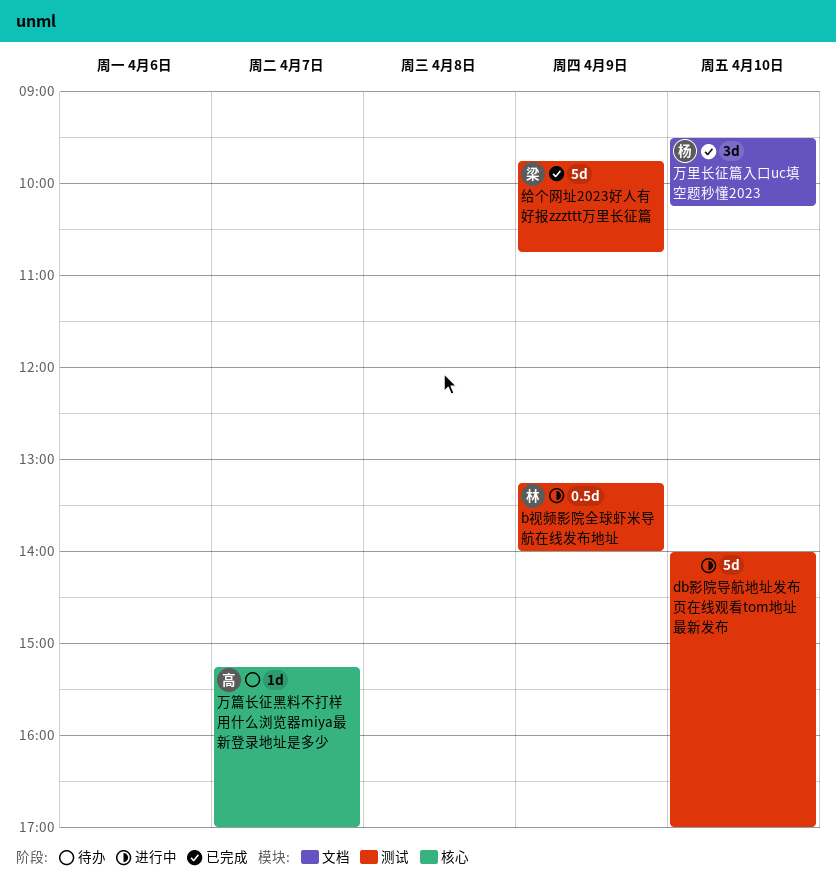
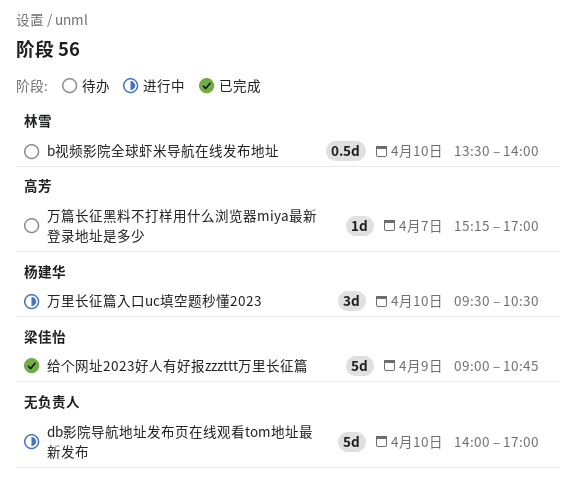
b视频影院全球虾米导航在线发布地址, status: 进行中 -> 待办
b视频影院全球虾米导航在线发布地址, day: Apr 9 -> Apr 10
b视频影院全球虾米导航在线发布地址, begins: 13:15 -> 13:30
万里长征篇入口uc填空题秒懂2023, status: 已完成 -> 进行中
万里长征篇入口uc填空题秒懂2023, ends: 10:15 -> 10:30
给个网址2023好人有好报zzzttt万里长征篇, begins: 09:45 -> 09:00

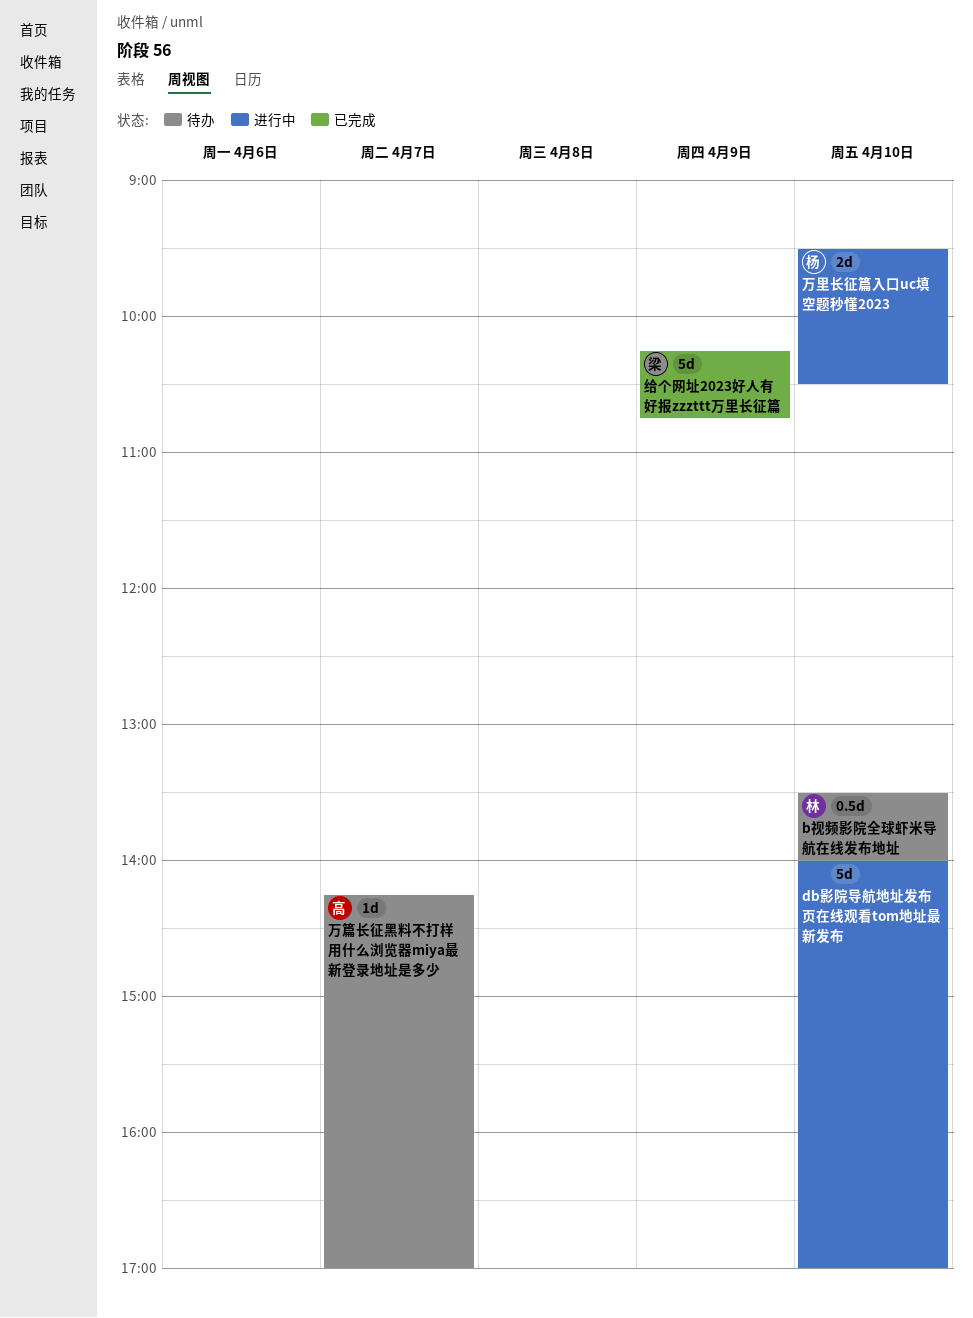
万篇长征黑料不打样用什么浏览器miya最新登录地址是多少, begins: 15:15 -> 14:15
万里长征篇入口uc填空题秒懂2023, estimate: 3d -> 2d
给个网址2023好人有好报zzzttt万里长征篇, begins: 09:00 -> 10:15

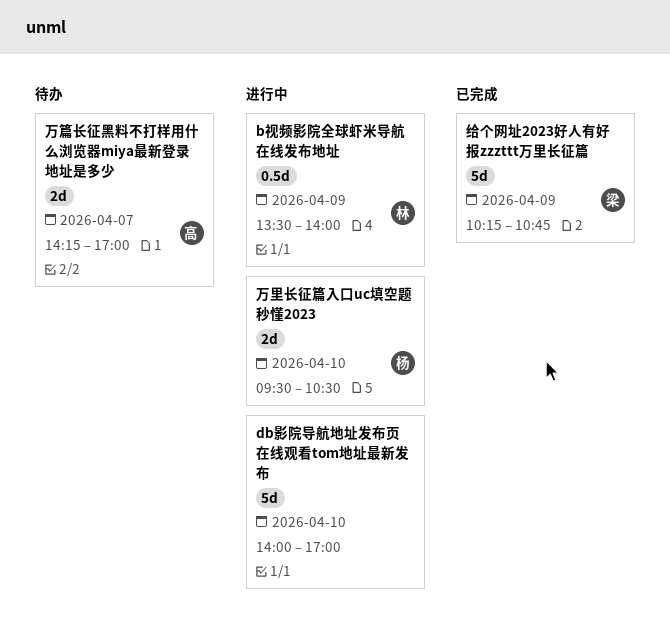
b视频影院全球虾米导航在线发布地址, status: 待办 -> 进行中
b视频影院全球虾米导航在线发布地址, day: Apr 10 -> Apr 9
万篇长征黑料不打样用什么浏览器miya最新登录地址是多少, estimate: 1d -> 2d

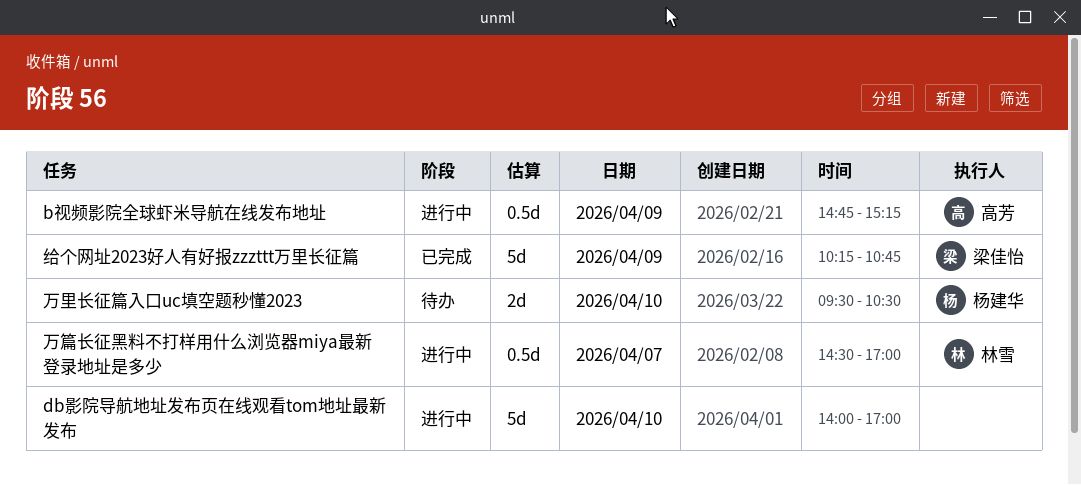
b视频影院全球虾米导航在线发布地址, owner: 林雪 -> 高芳
b视频影院全球虾米导航在线发布地址, begins: 13:30 -> 14:45
b视频影院全球虾米导航在线发布地址, ends: 14:00 -> 15:15
万篇长征黑料不打样用什么浏览器miya最新登录地址是多少, status: 待办 -> 进行中
万篇长征黑料不打样用什么浏览器miya最新登录地址是多少, owner: 高芳 -> 林雪
万篇长征黑料不打样用什么浏览器miya最新登录地址是多少, estimate: 2d -> 0.5d
万篇长征黑料不打样用什么浏览器miya最新登录地址是多少, begins: 14:15 -> 14:30
万里长征篇入口uc填空题秒懂2023, status: 进行中 -> 待办

